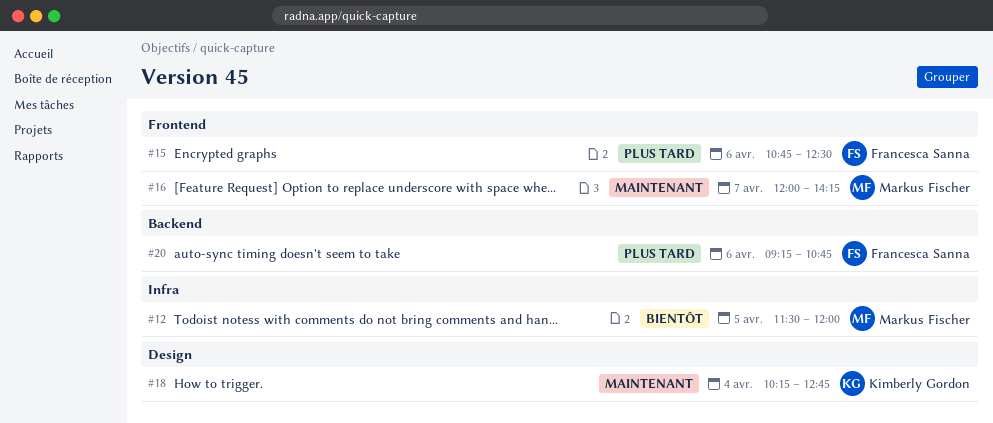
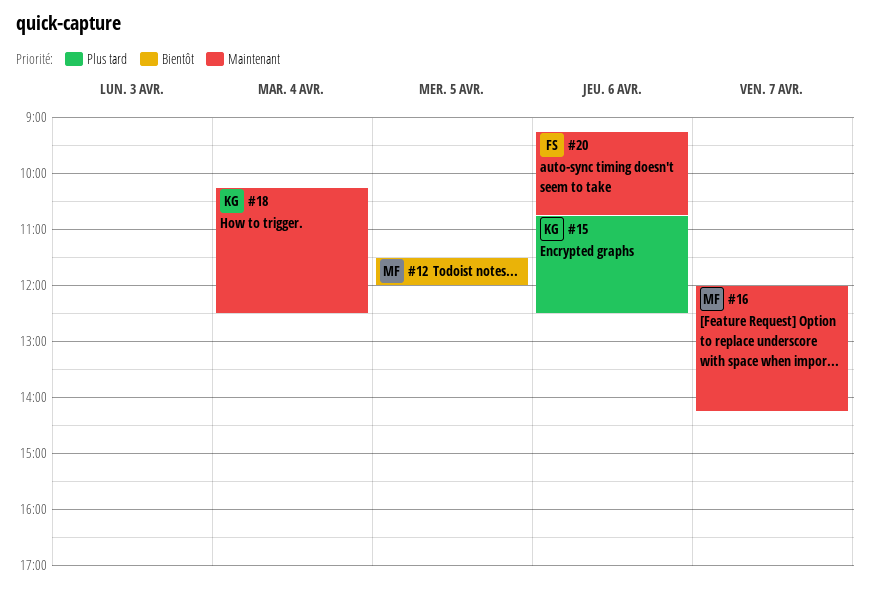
#15, owner: Francesca Sanna -> Kimberly Gordon
#18, ends: 12:45 -> 12:30
#20, priority: Plus tard -> Maintenant

